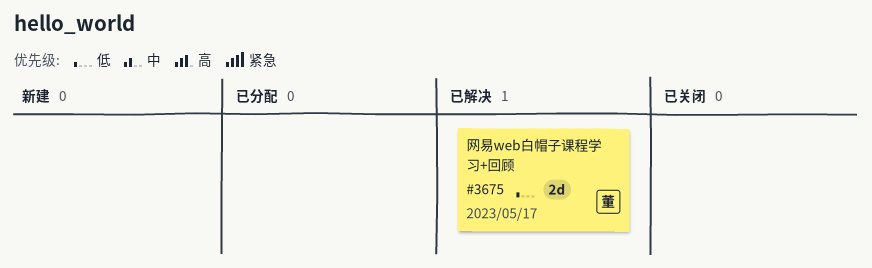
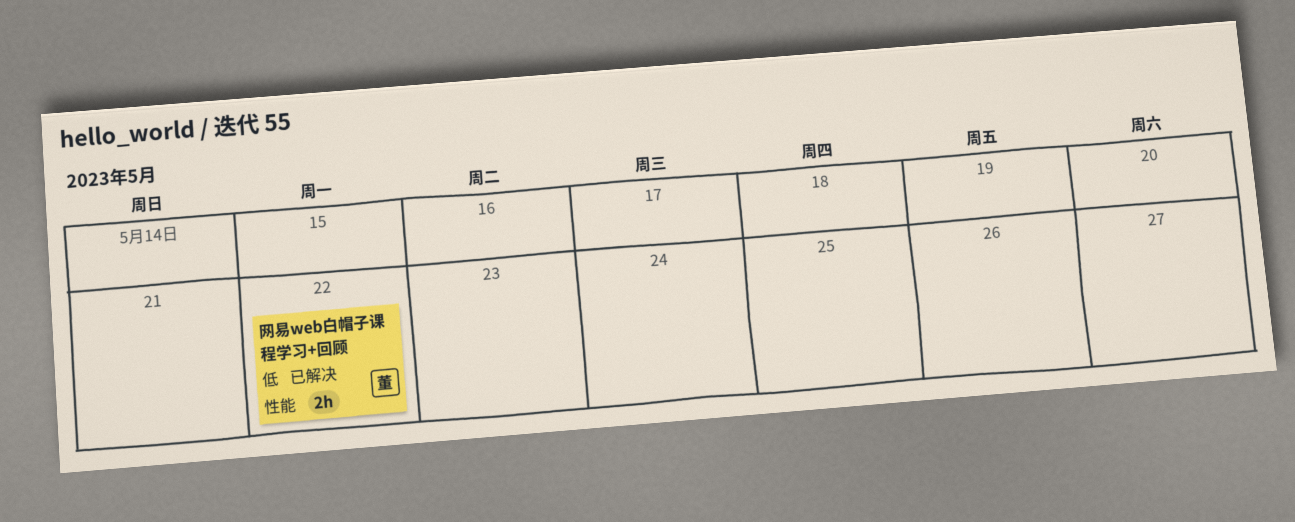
网易web白帽子课程学习+回顾, estimate: 2d -> 2h
网易web白帽子课程学习+回顾, due: May 17 -> May 22

